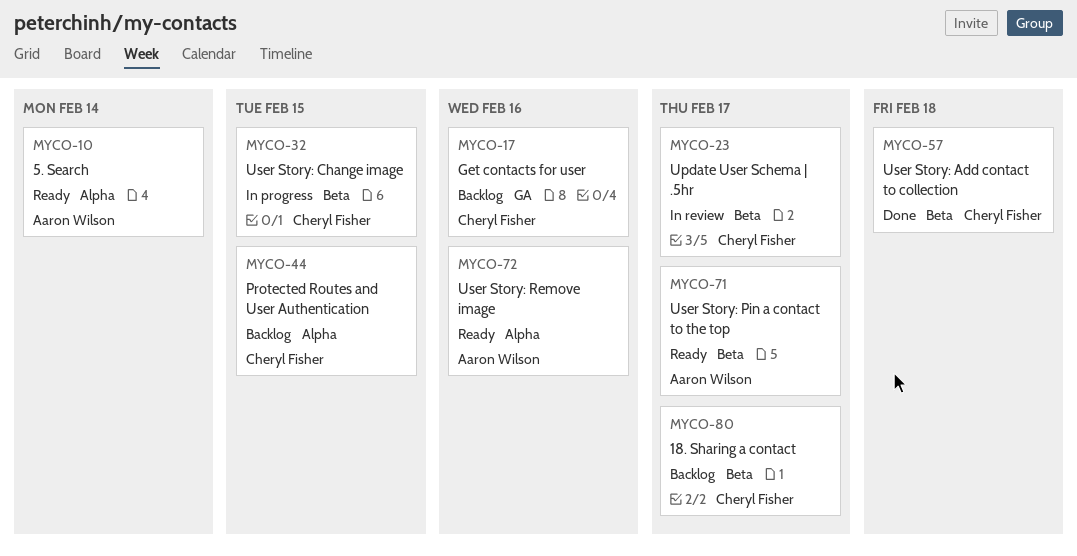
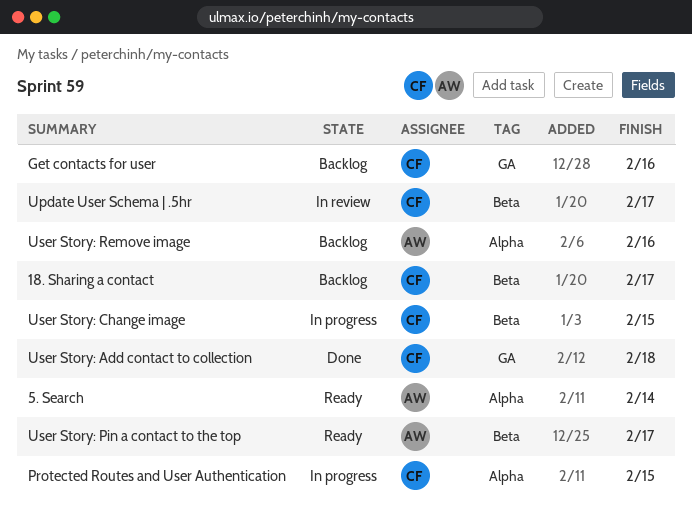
Protected Routes and User Authentication, status: Backlog -> In progress
User Story: Add contact to collection, label: Beta -> GA
User Story: Remove image, status: Ready -> Backlog

